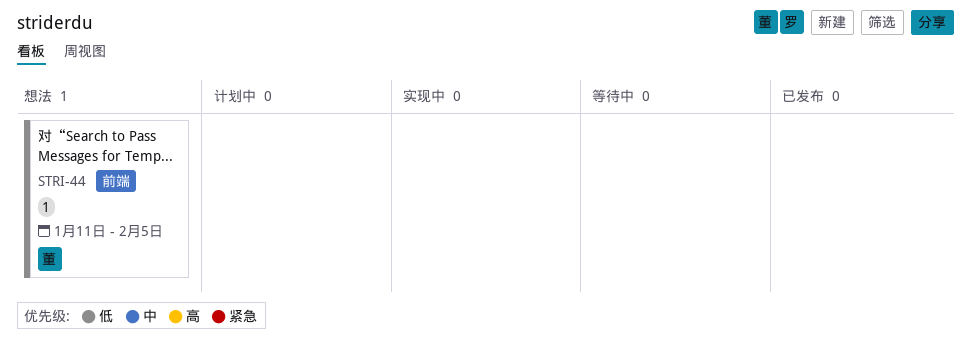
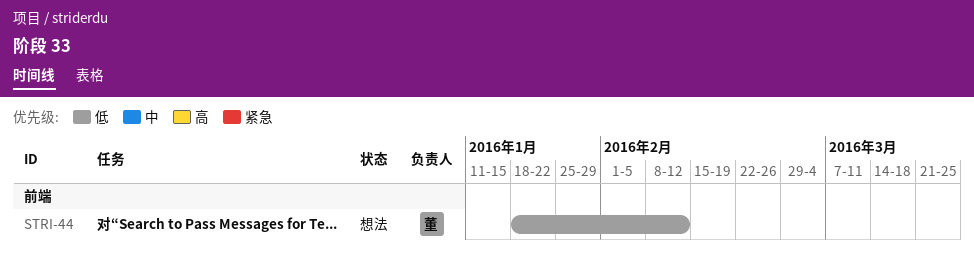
STRI-44, start: Jan 11 -> Jan 18
STRI-44, due: Feb 5 -> Feb 12

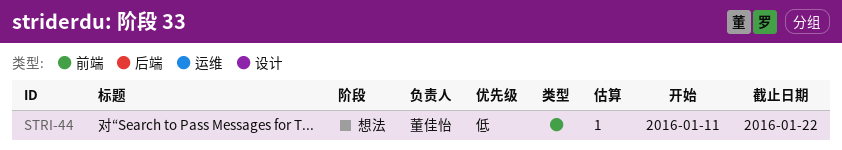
STRI-44, start: Jan 18 -> Jan 11
STRI-44, due: Feb 12 -> Jan 22

